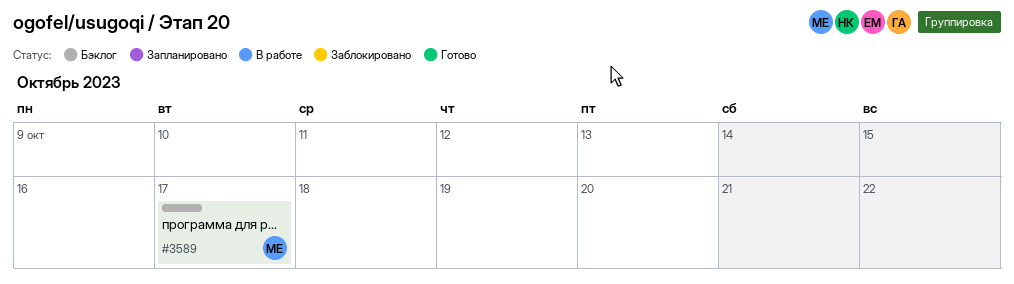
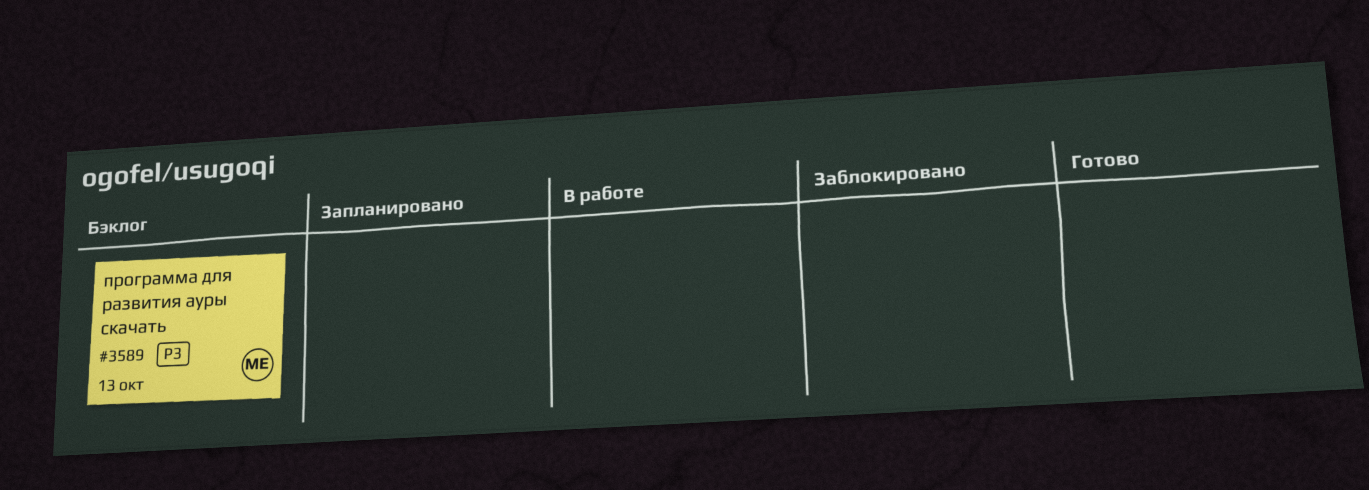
#3589, due: Oct 17 -> Oct 13

